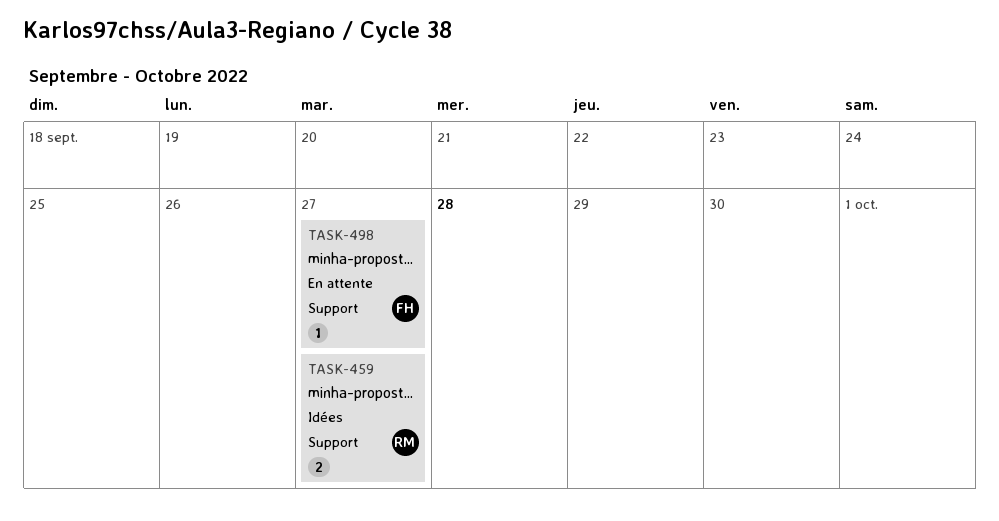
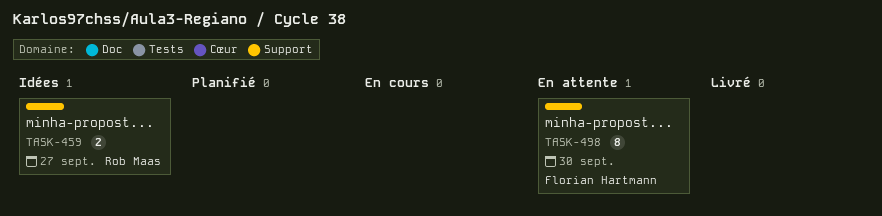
TASK-498, estimate: 1 -> 8
TASK-498, due: Sep 27 -> Sep 30

